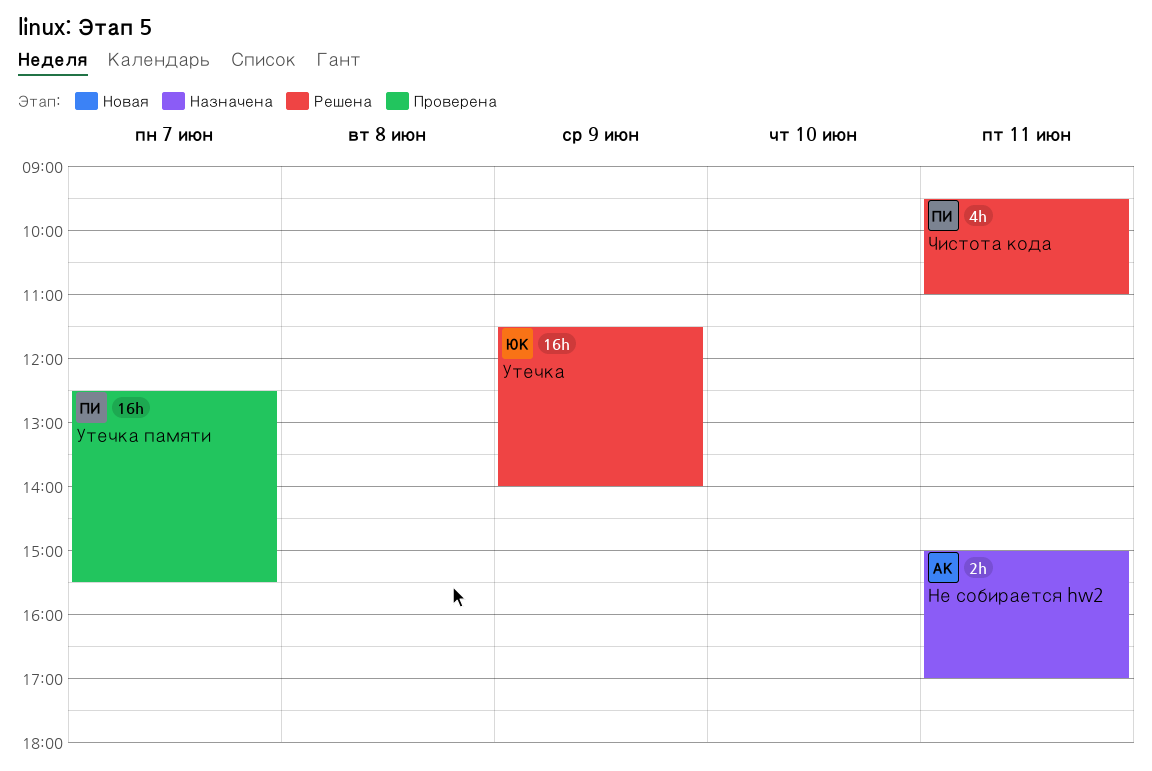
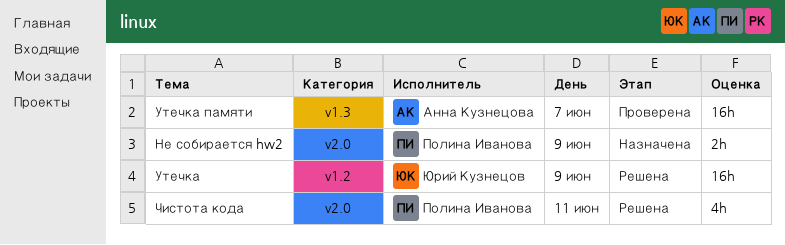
Не собирается hw2, owner: Анна Кузнецова -> Полина Иванова
Не собирается hw2, day: Jun 11 -> Jun 9
Утечка памяти, owner: Полина Иванова -> Анна Кузнецова

